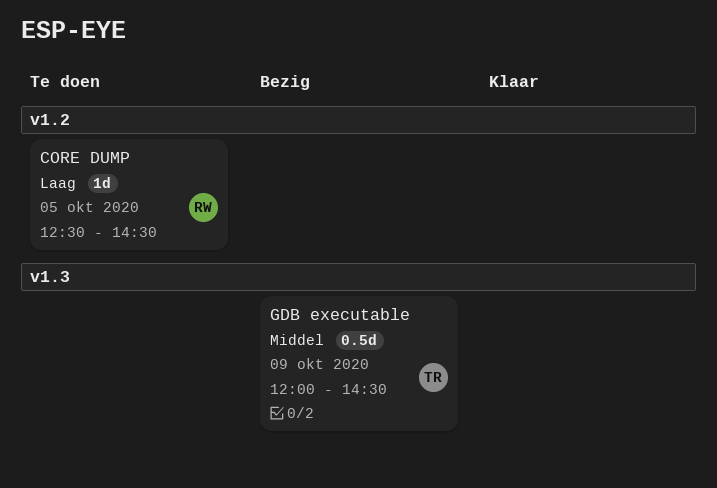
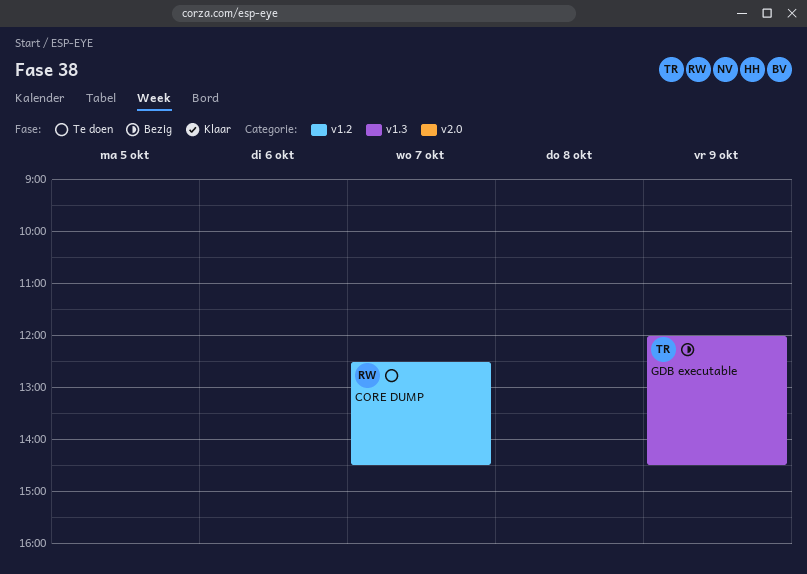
CORE DUMP, day: Oct 5 -> Oct 7

